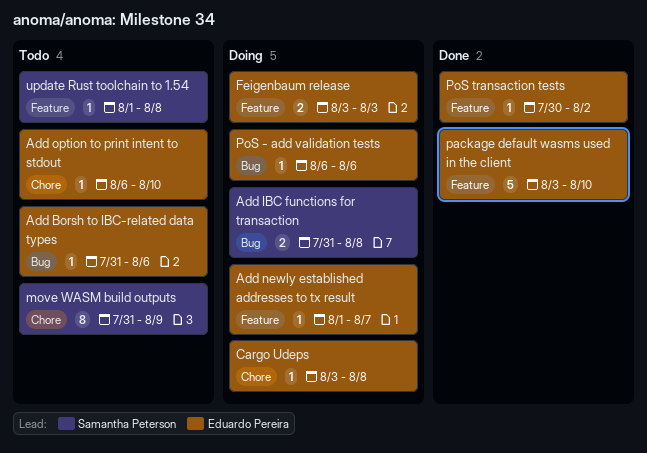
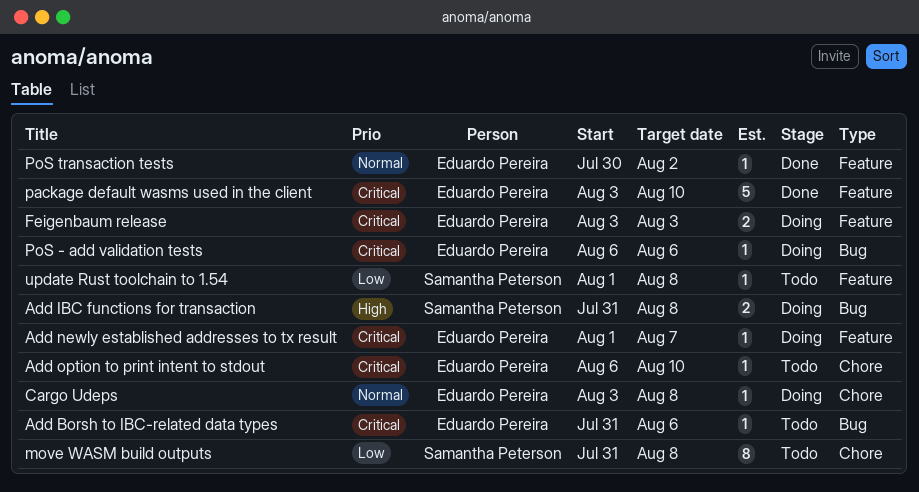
move WASM build outputs, due: Aug 9 -> Aug 8

